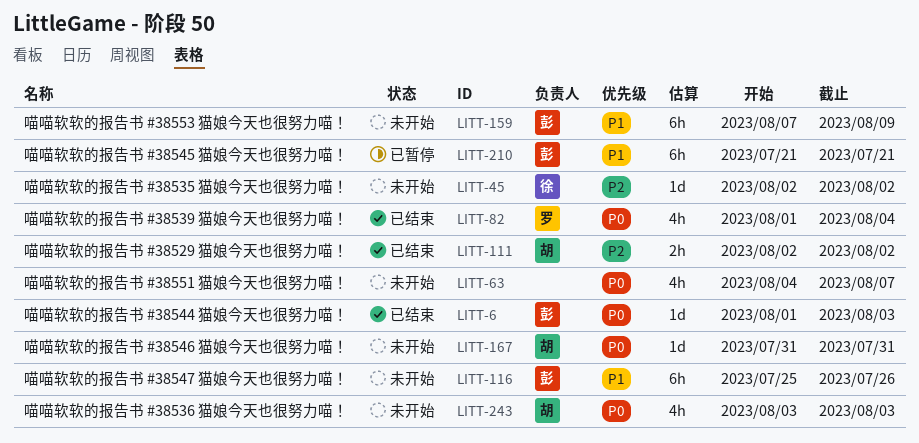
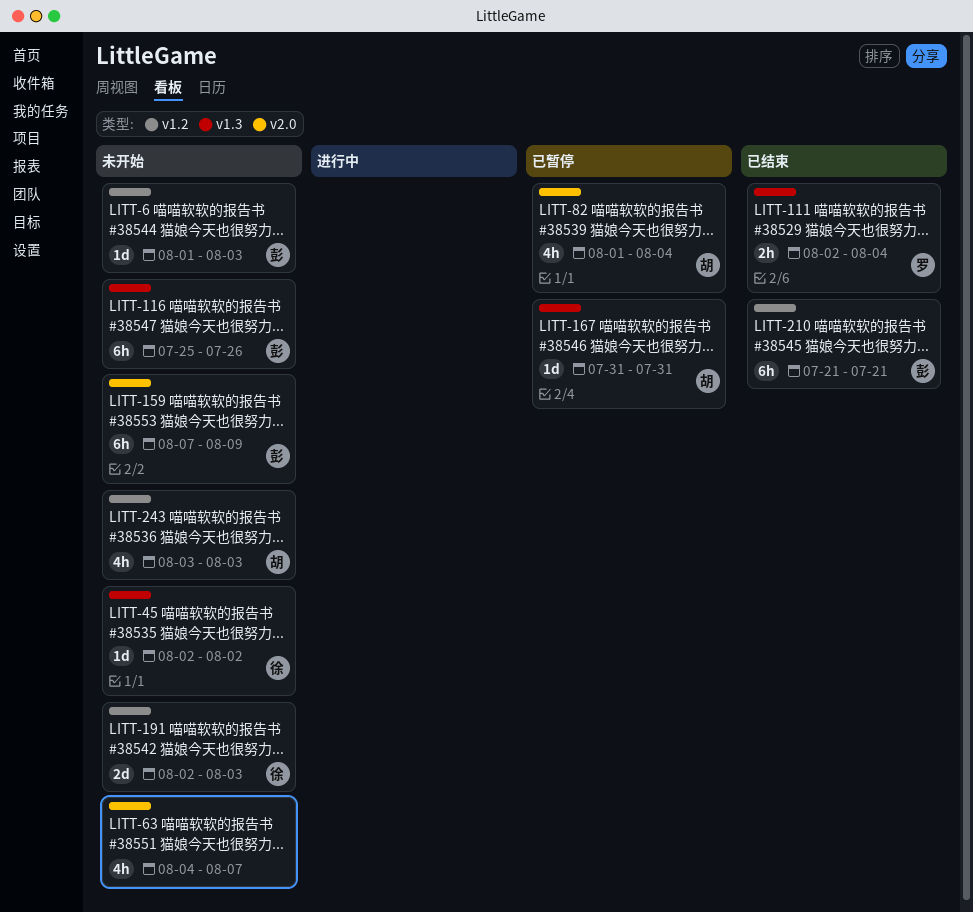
LITT-6, status: 已结束 -> 未开始
LITT-82, status: 已结束 -> 已暂停
LITT-82, owner: 罗 -> 胡
LITT-111, owner: 胡 -> 罗
LITT-111, due: Aug 2 -> Aug 4
LITT-167, status: 未开始 -> 已暂停
LITT-191: none -> present
LITT-210, status: 已暂停 -> 已结束

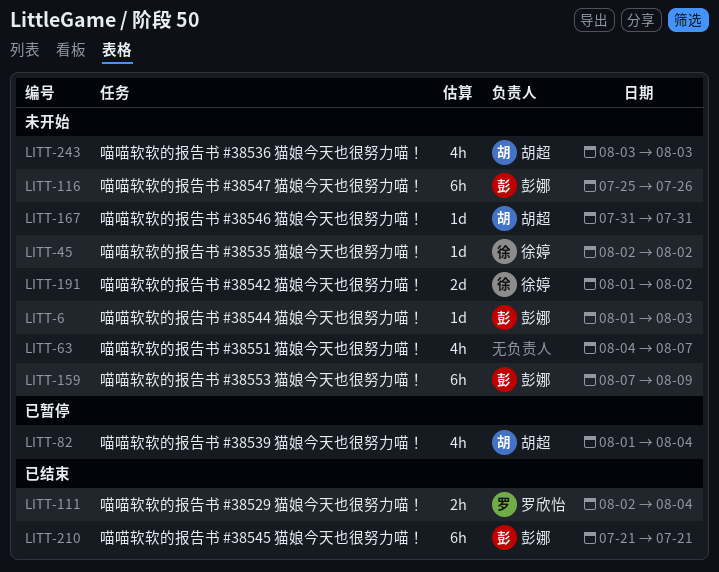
LITT-167, status: 已暂停 -> 未开始
LITT-191, start: Aug 2 -> Aug 1
LITT-191, due: Aug 3 -> Aug 2

